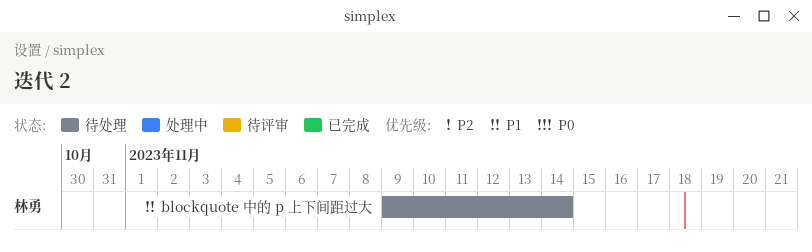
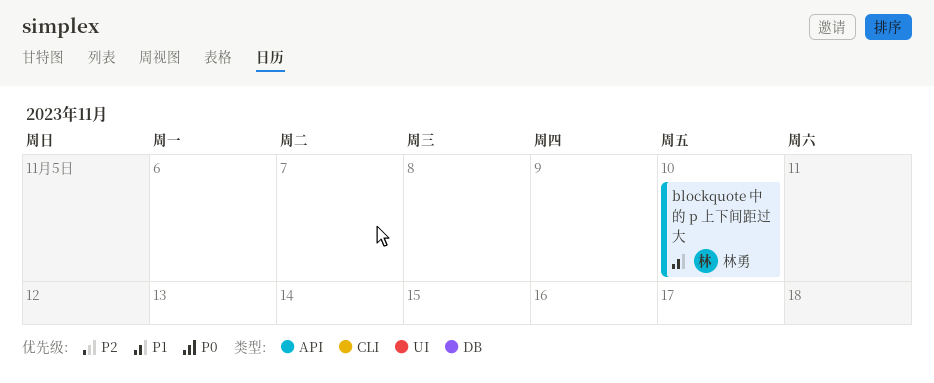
blockquote 中的 p 上下间距过大, due: Nov 14 -> Nov 10

